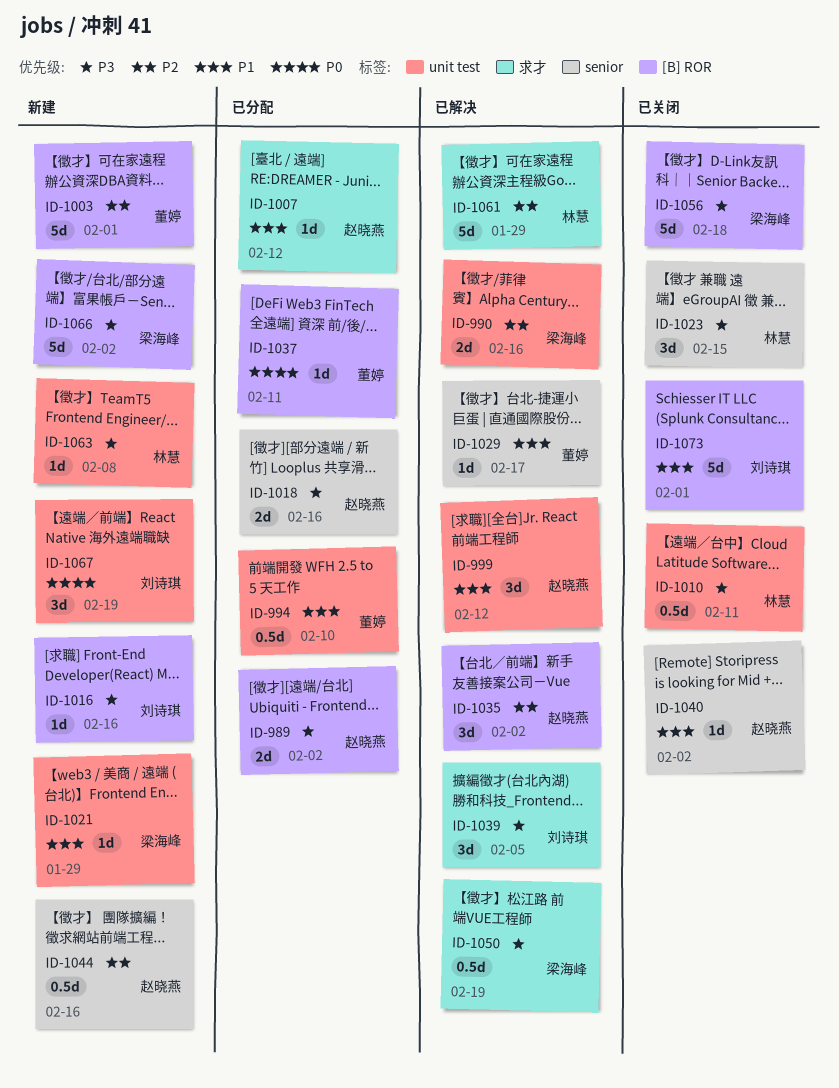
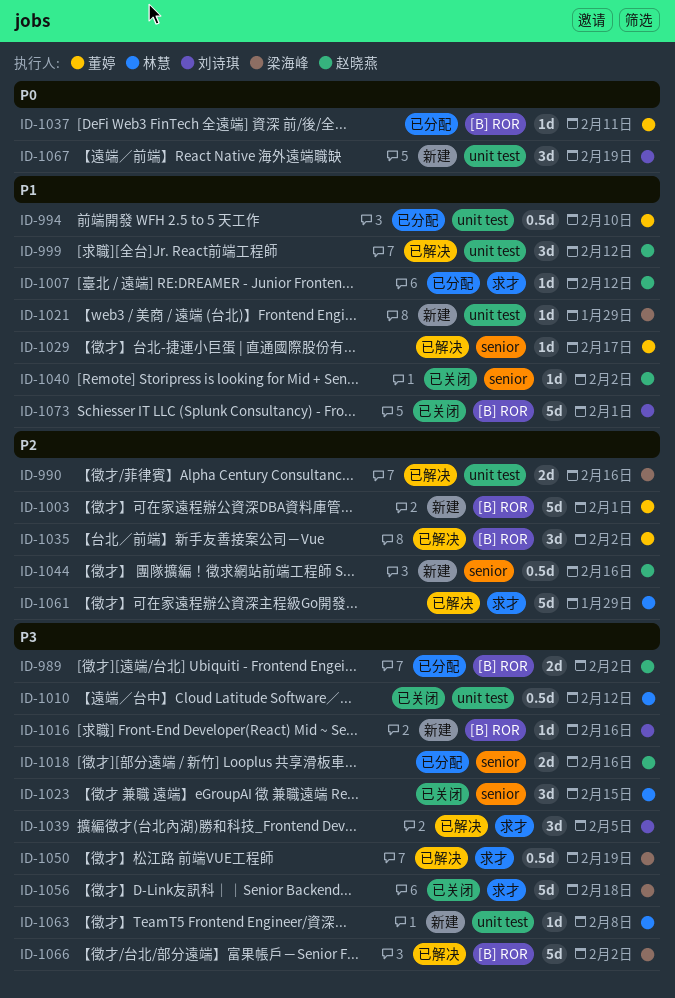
ID-1010, due: Feb 11 -> Feb 12
ID-1035, owner: 赵晓燕 -> 董婷
ID-1056, label: [B] ROR -> 求才
ID-1066, status: 新建 -> 已解决

